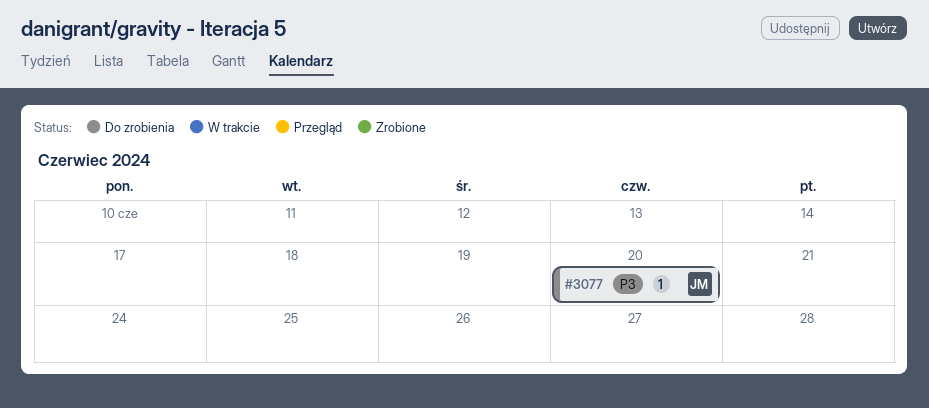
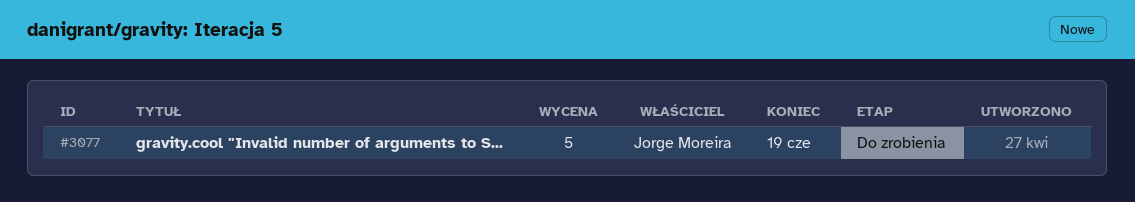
#3077, estimate: 1 -> 5
#3077, due: Jun 20 -> Jun 19

